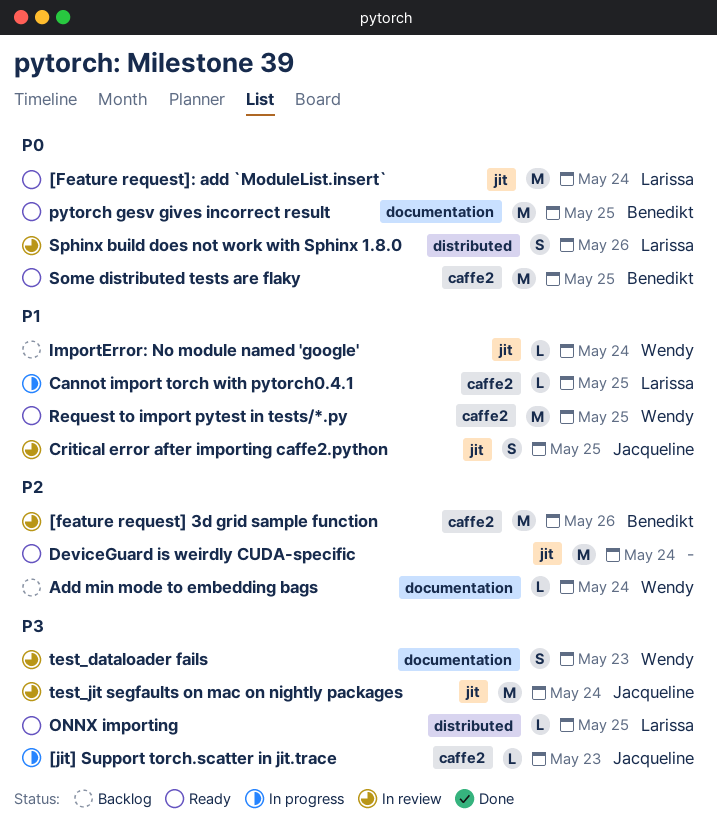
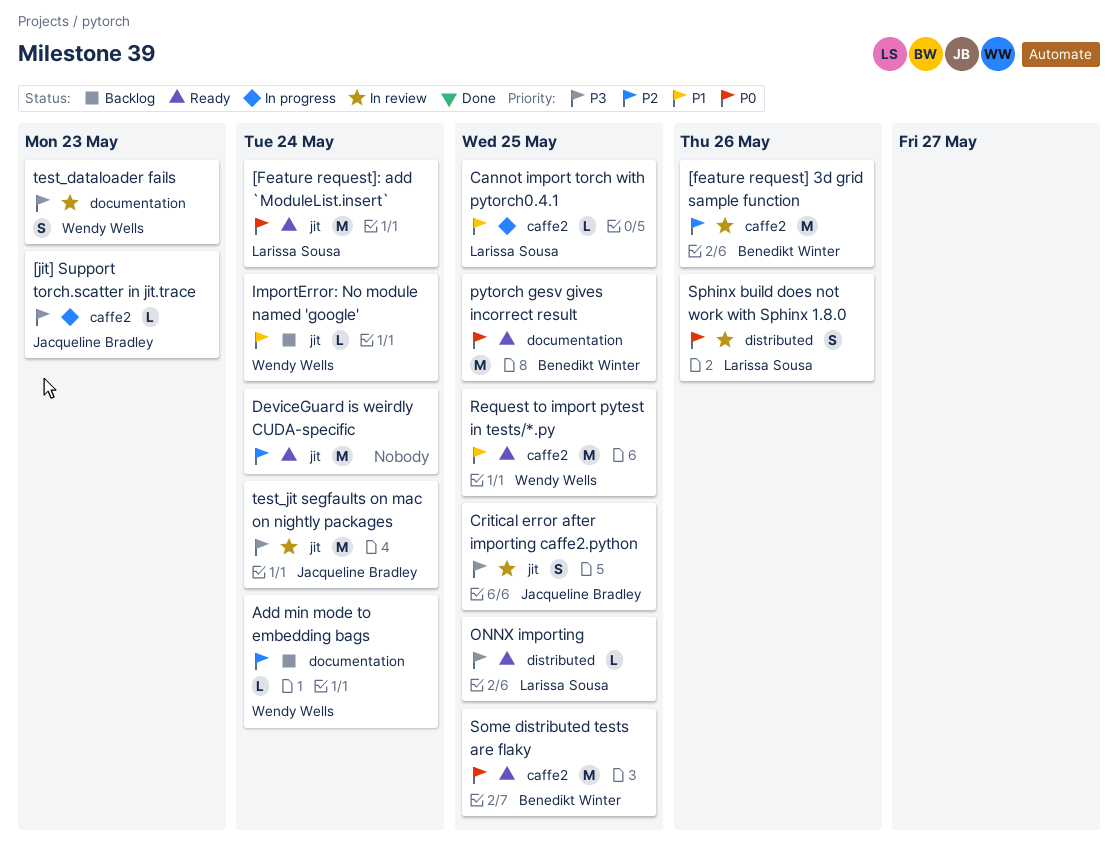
Critical error after importing caffe2.python, priority: P1 -> P3

